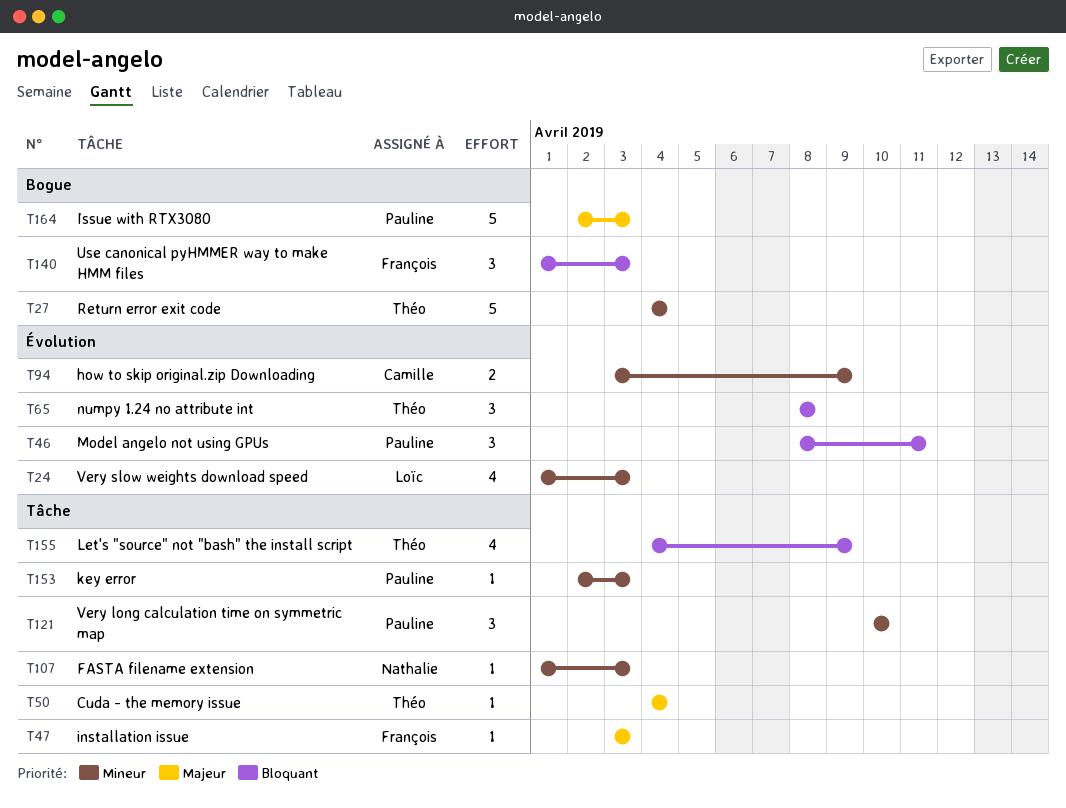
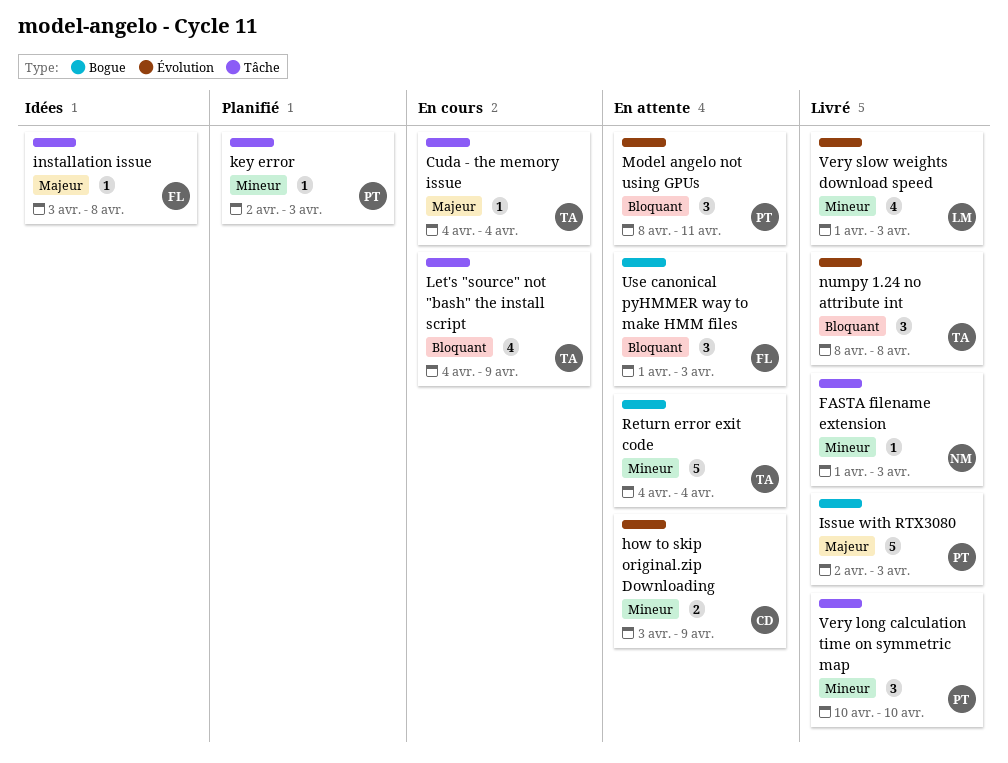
installation issue, due: Apr 3 -> Apr 8

